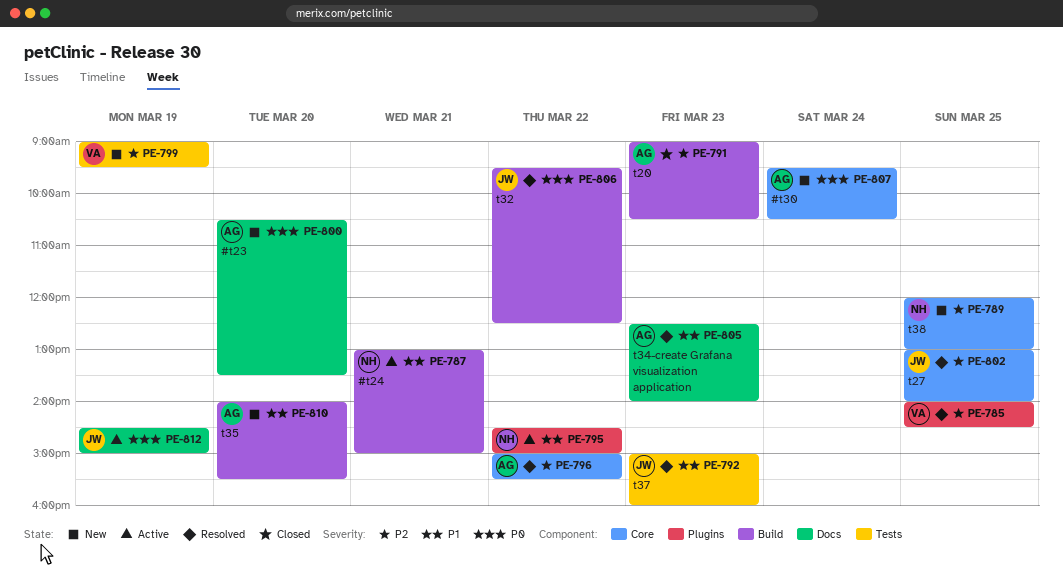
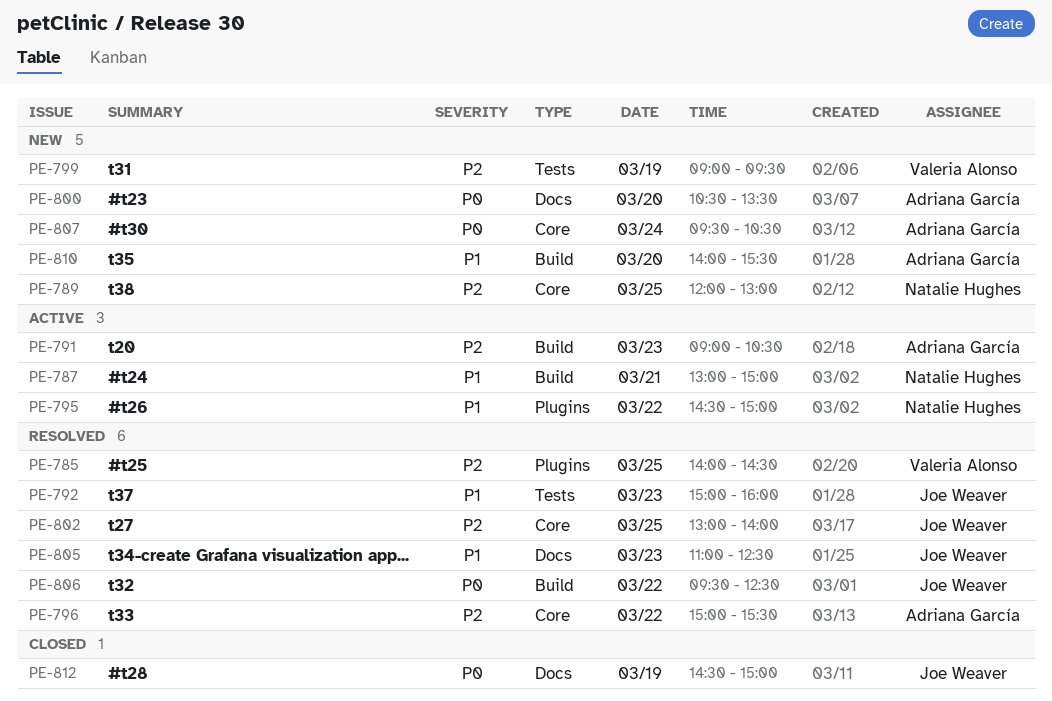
PE-791, status: Closed -> Active
PE-805, owner: Adriana García -> Joe Weaver
PE-805, begins: 12:30 -> 11:00
PE-805, ends: 14:00 -> 12:30
PE-812, status: Active -> Closed

